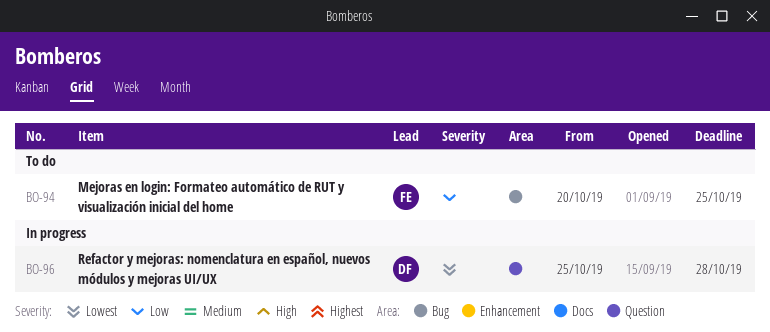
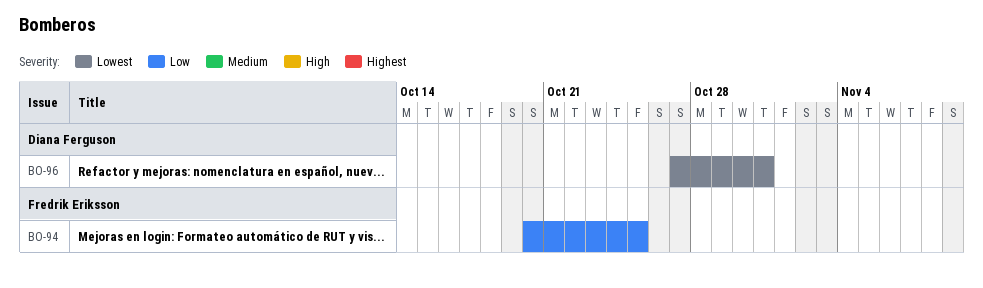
BO-96, start: Oct 25 -> Oct 27
BO-96, due: Oct 28 -> Oct 31

